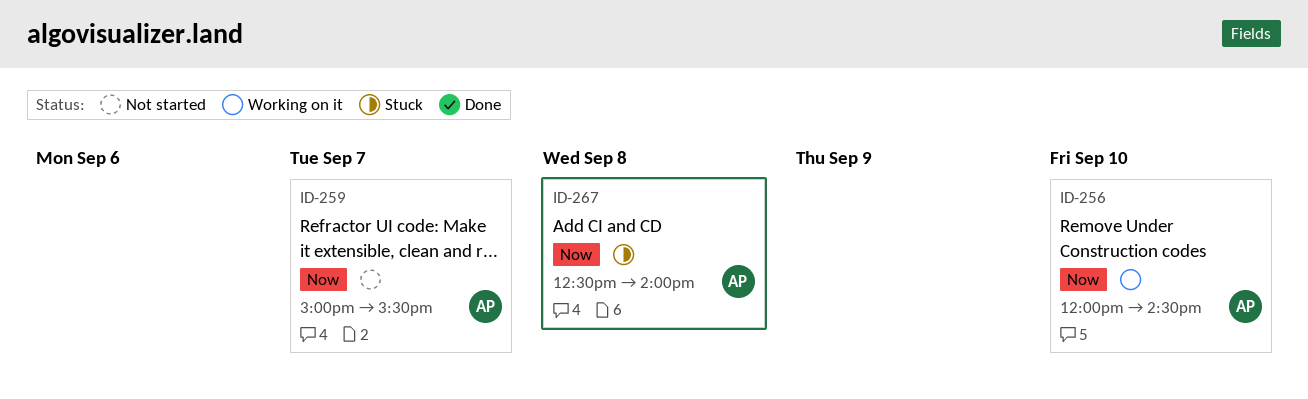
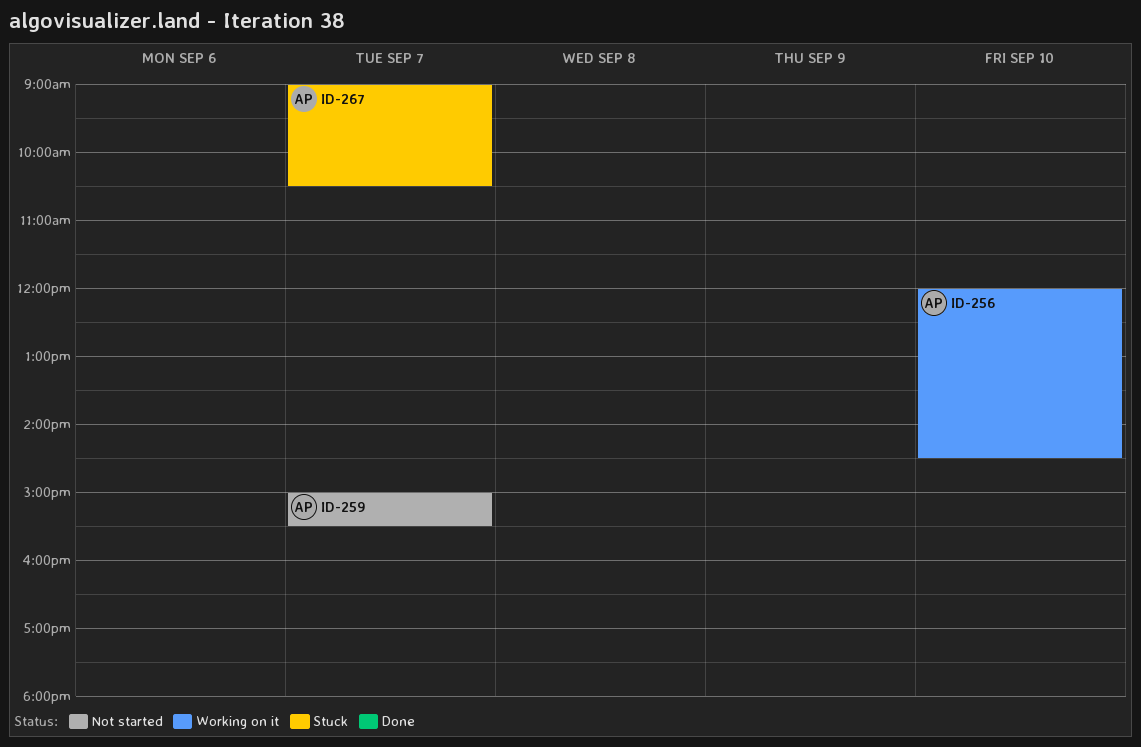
ID-267, day: Sep 8 -> Sep 7
ID-267, begins: 12:30 -> 09:00
ID-267, ends: 14:00 -> 10:30

